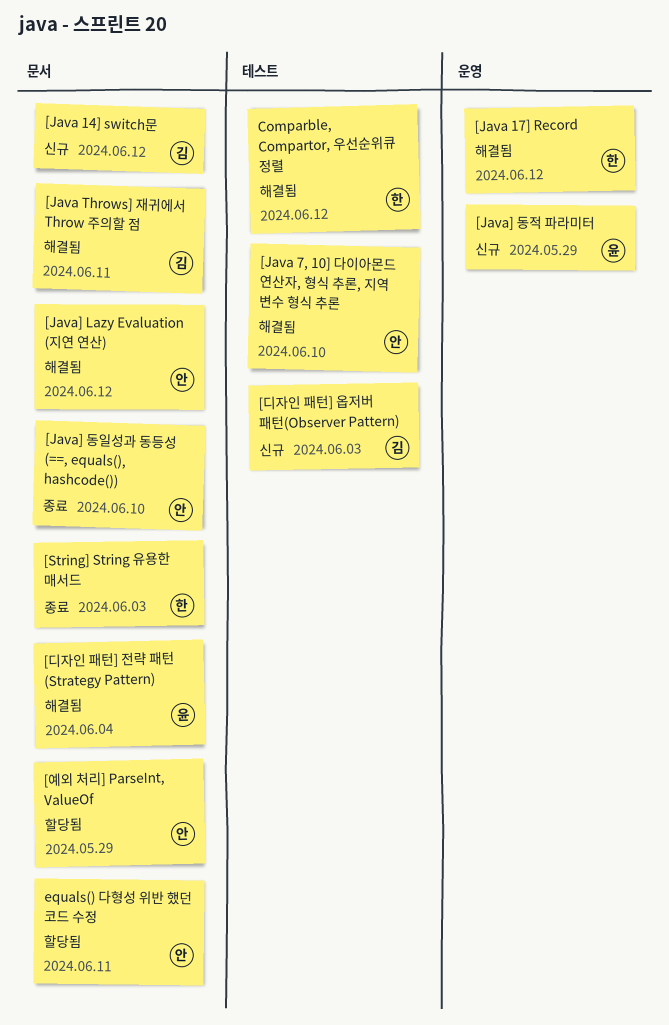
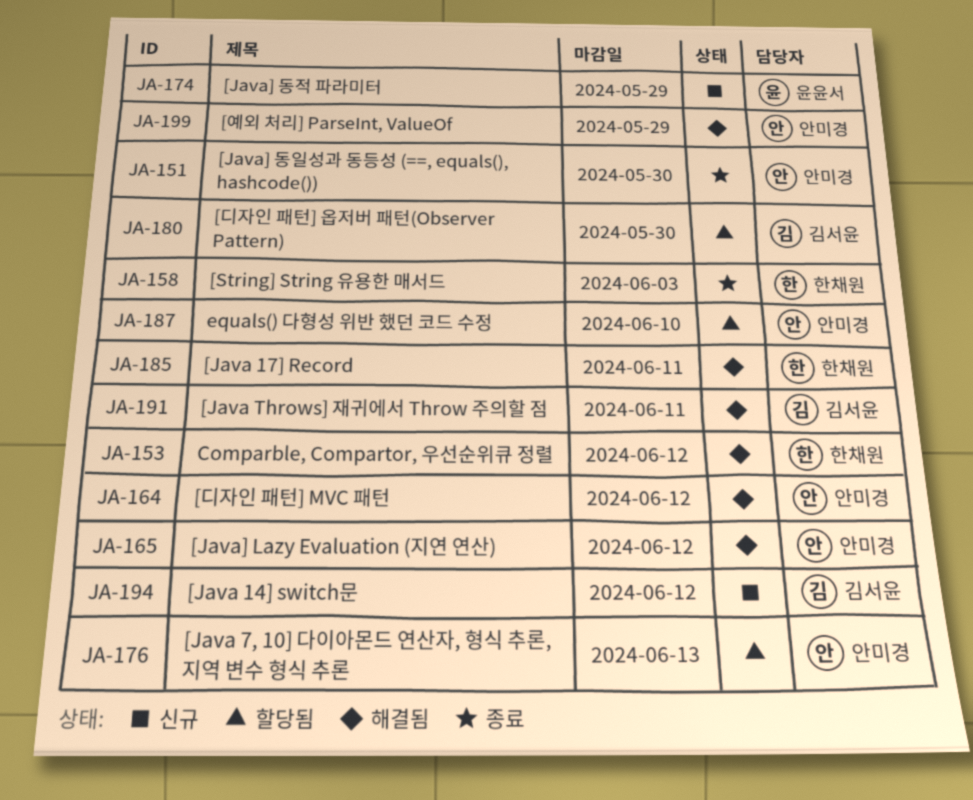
[Java 17] Record, due: Jun 12 -> Jun 11
[Java 7, 10] 다이아몬드 연산자, 형식 추론, 지역 변수 형식 추론, status: 해결됨 -> 할당됨
[Java 7, 10] 다이아몬드 연산자, 형식 추론, 지역 변수 형식 추론, due: Jun 10 -> Jun 13
[Java] 동일성과 동등성 (==, equals(), hashcode()), due: Jun 10 -> May 30
[디자인 패턴] MVC 패턴: none -> present
[디자인 패턴] 옵저버 패턴(Observer Pattern), status: 신규 -> 할당됨
[디자인 패턴] 옵저버 패턴(Observer Pattern), due: Jun 3 -> May 30
[디자인 패턴] 전략 패턴 (Strategy Pattern): present -> none
[예외 처리] ParseInt, ValueOf, status: 할당됨 -> 해결됨
equals() 다형성 위반 했던 코드 수정, due: Jun 11 -> Jun 10

